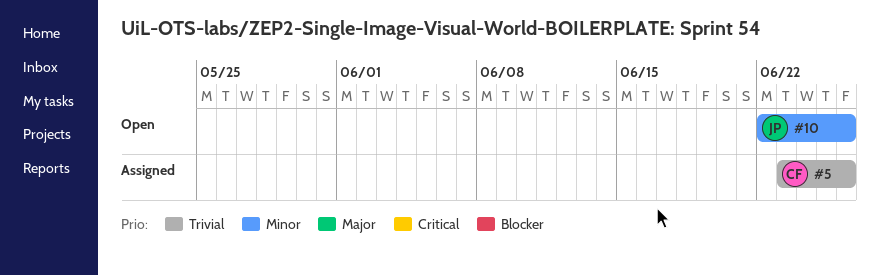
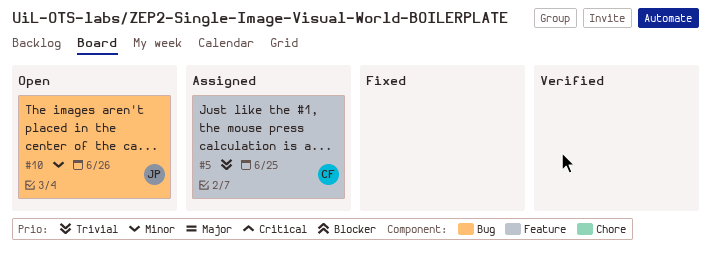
#5, due: Jun 26 -> Jun 25

